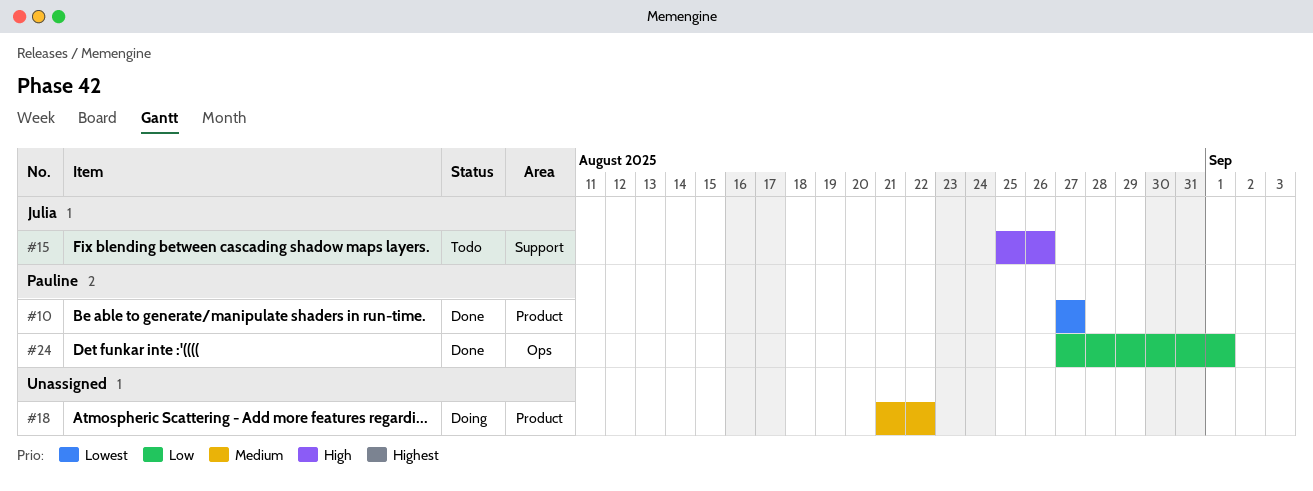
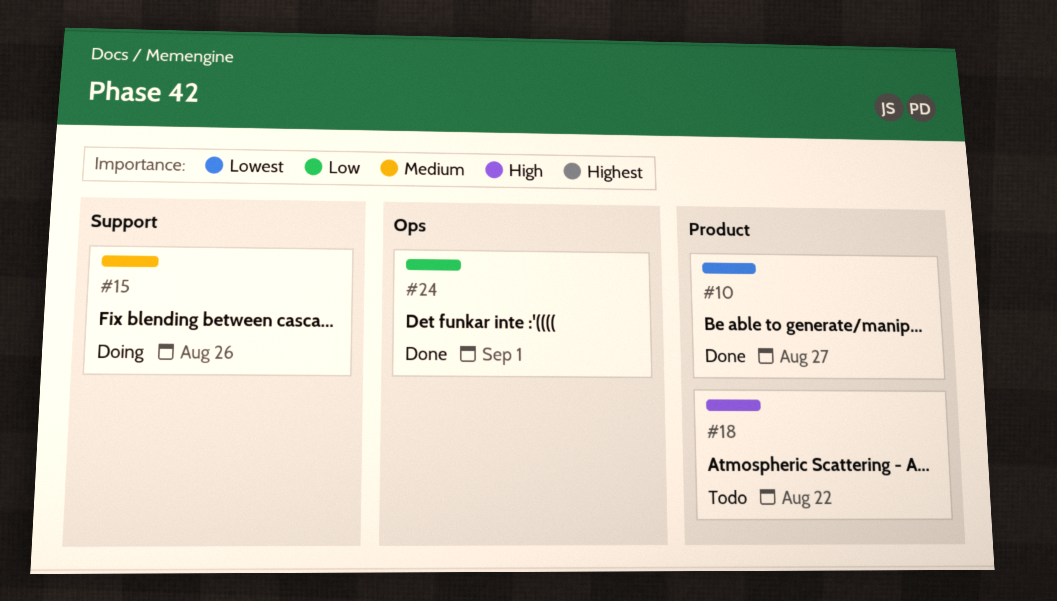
#15, status: Todo -> Doing
#15, priority: High -> Medium
#18, status: Doing -> Todo
#18, priority: Medium -> High

